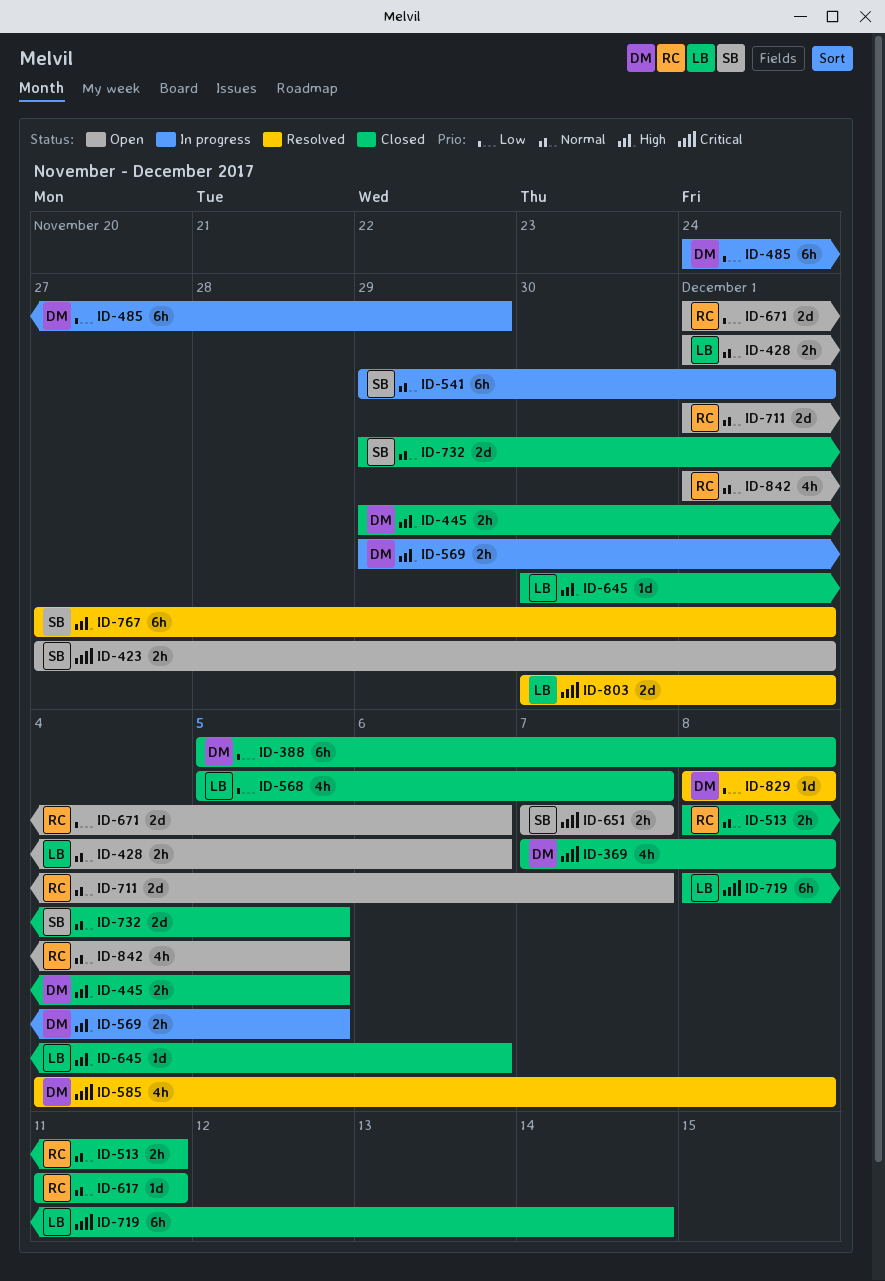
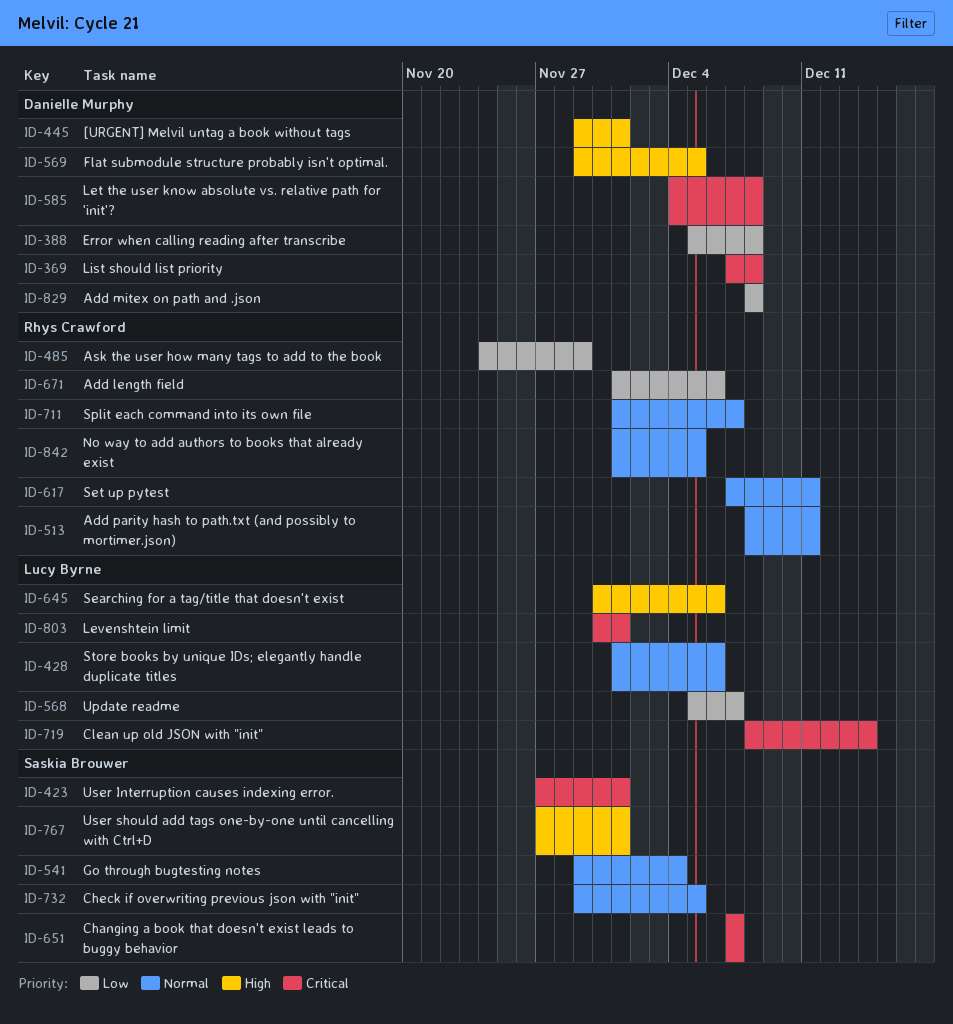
ID-445, due: Dec 5 -> Dec 1
ID-485, owner: Danielle Murphy -> Rhys Crawford
ID-541, due: Dec 1 -> Dec 4
ID-617, start: Dec 11 -> Dec 7

